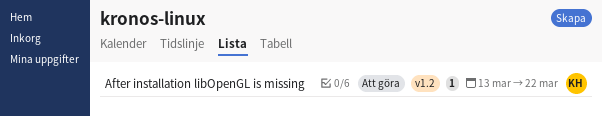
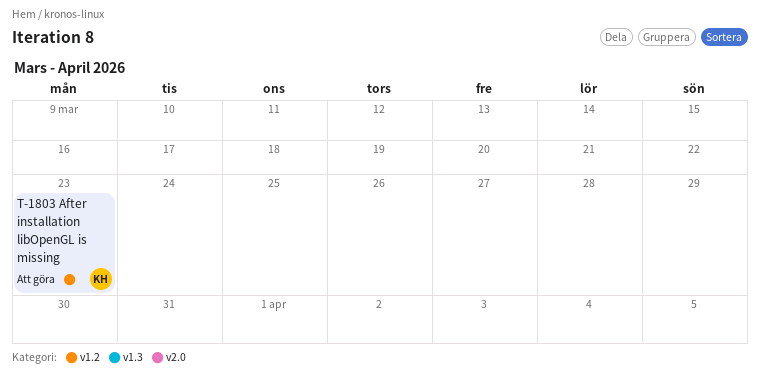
After installation libOpenGL is missing, due: Mar 22 -> Mar 23

